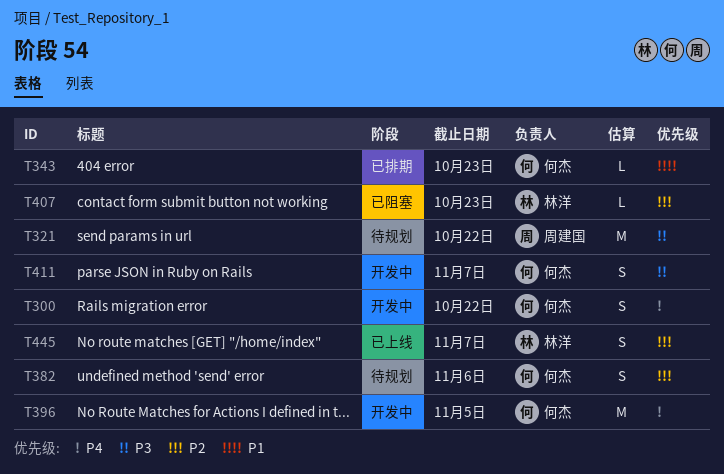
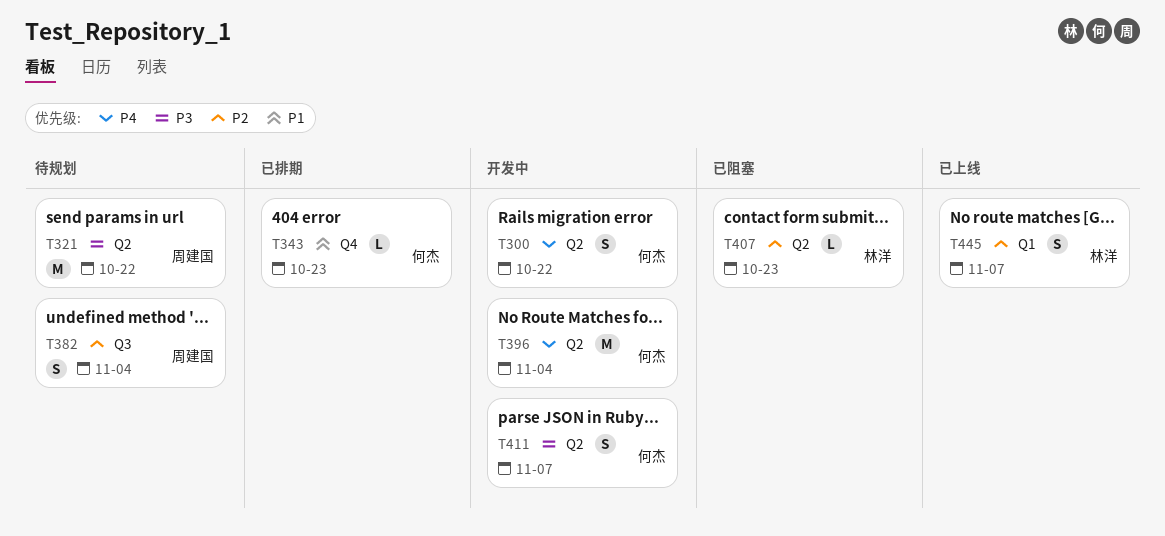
T382, owner: 何杰 -> 周建国
T382, due: Nov 6 -> Nov 4
T396, due: Nov 5 -> Nov 4

